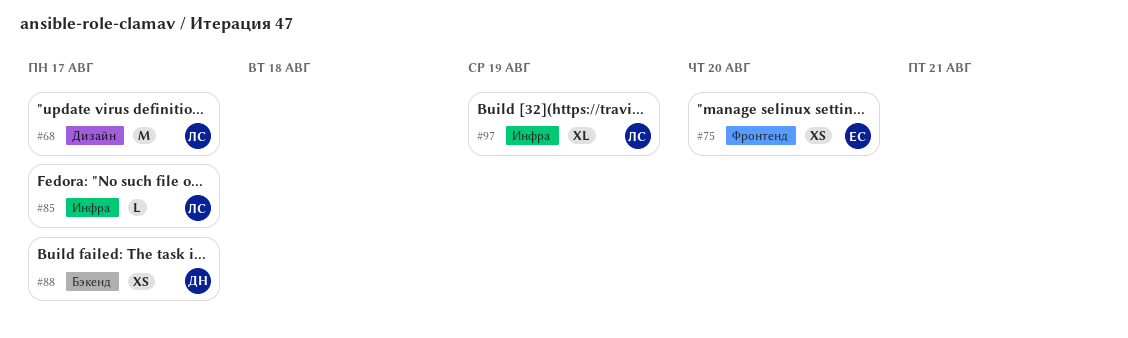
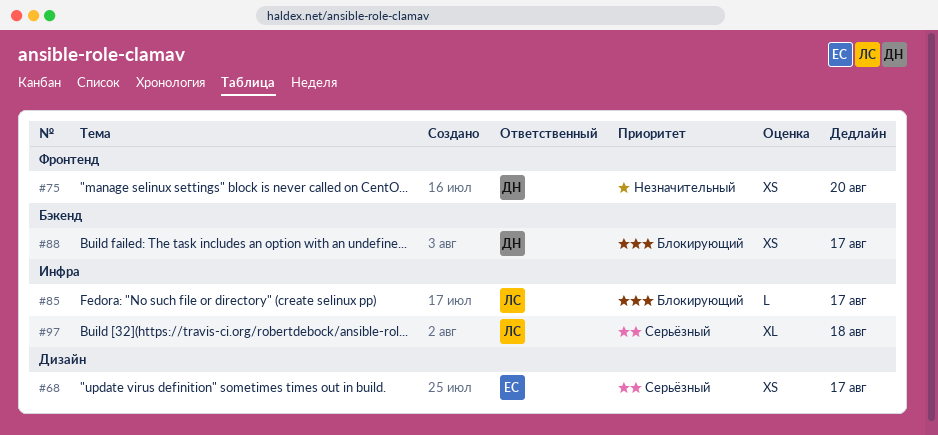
#68, owner: ЛС -> ЕС
#68, estimate: M -> XS
#75, owner: ЕС -> ДН
#97, due: Aug 19 -> Aug 18

